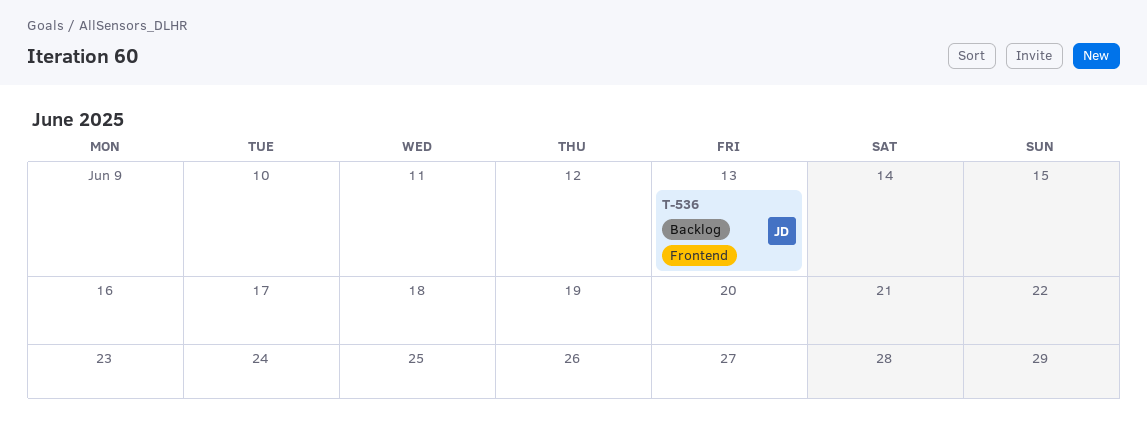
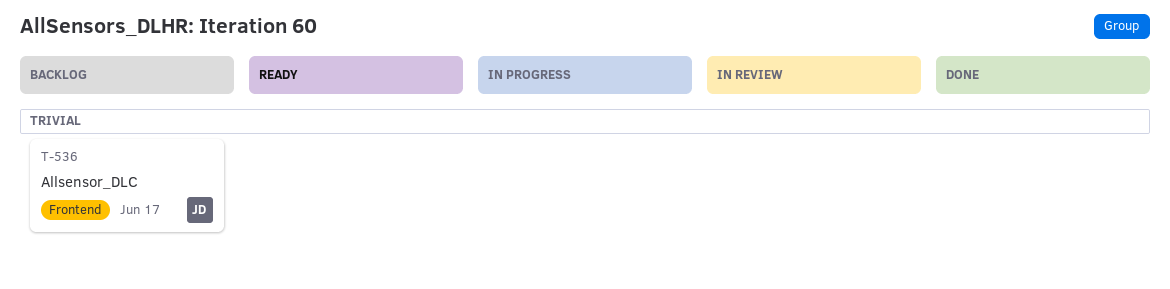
T-536, due: Jun 13 -> Jun 17

